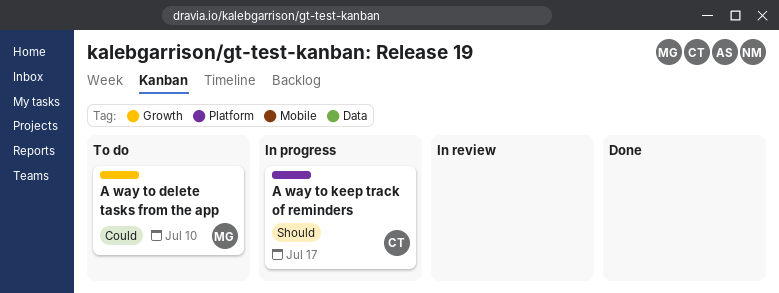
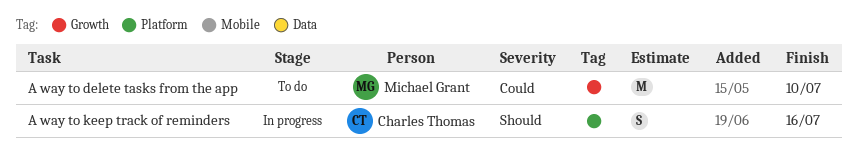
A way to keep track of reminders, due: Jul 17 -> Jul 16

